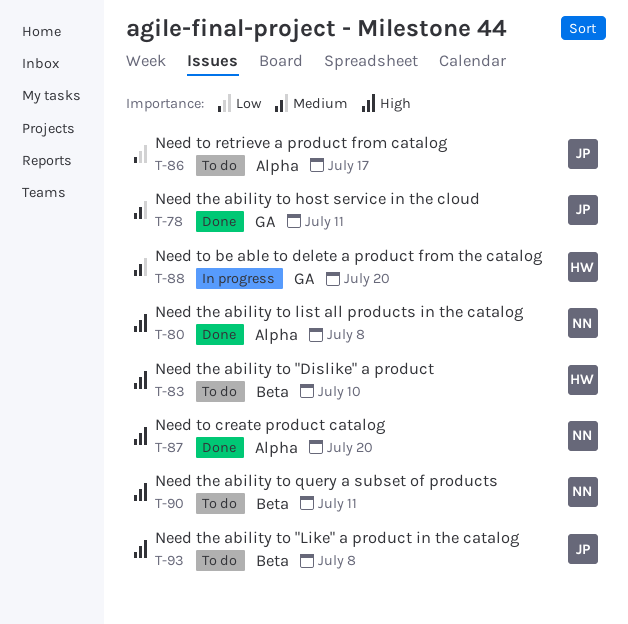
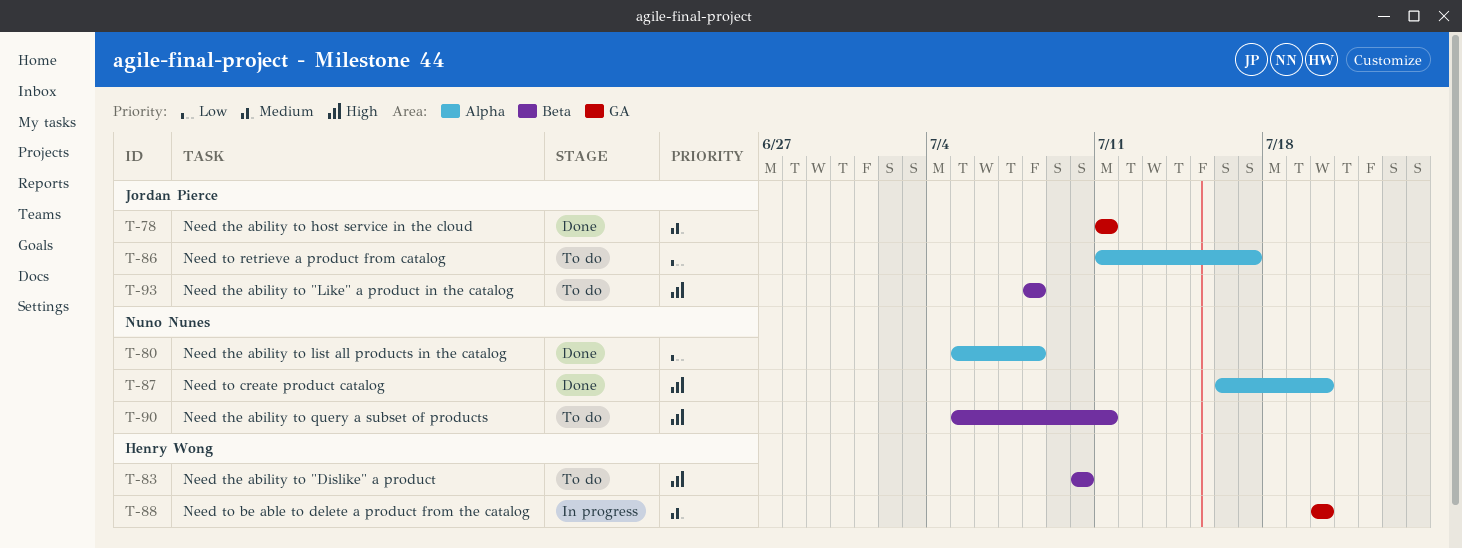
T-80, priority: High -> Low

